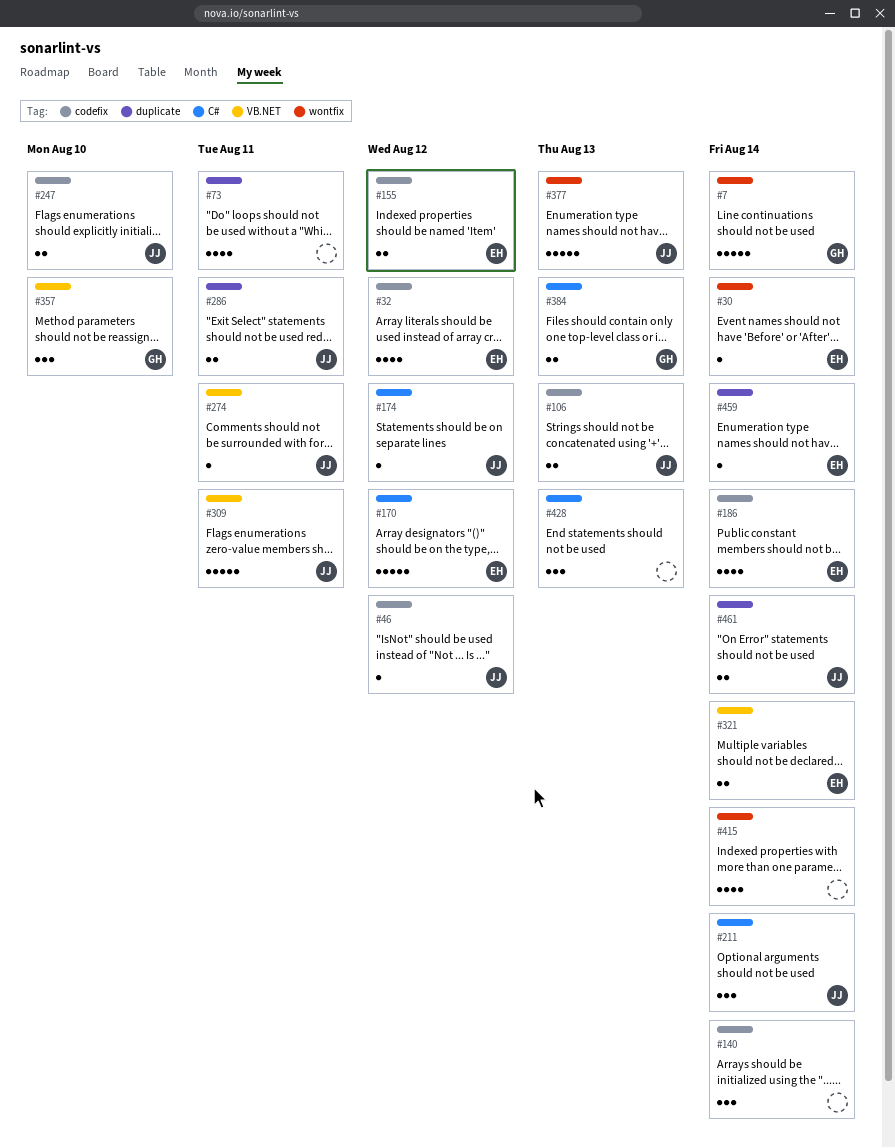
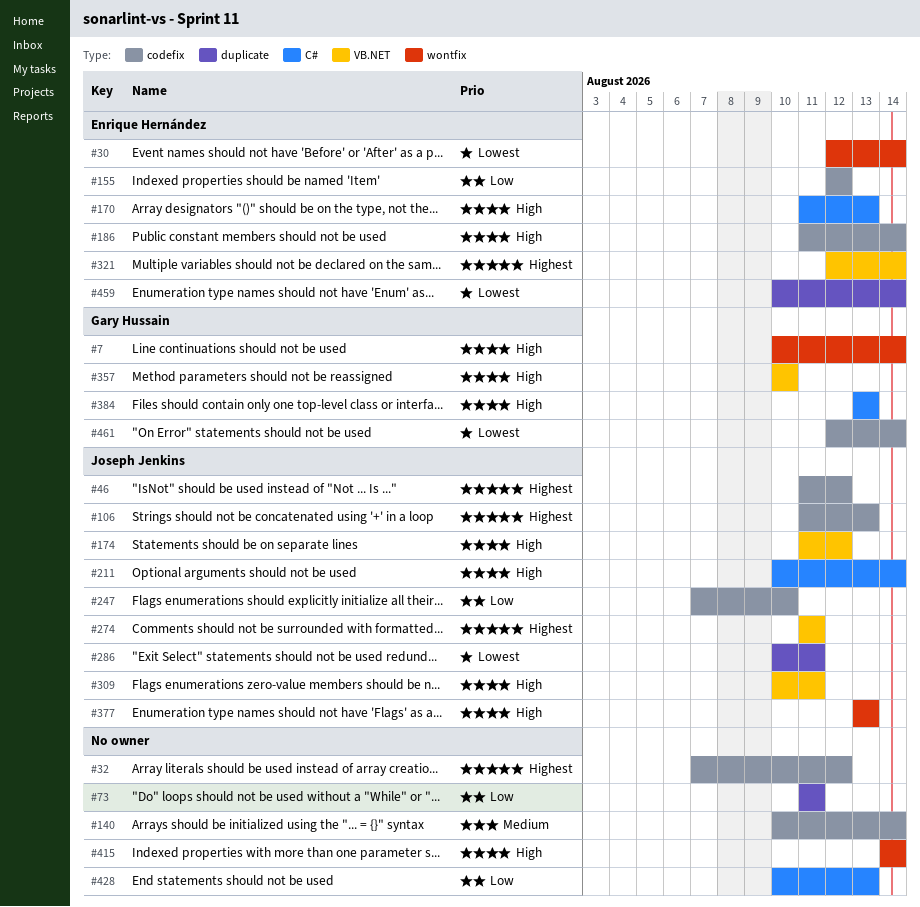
#32, owner: Enrique Hernández -> none
#170, due: Aug 12 -> Aug 13
#174, label: C# -> VB.NET
#461, owner: Joseph Jenkins -> Gary Hussain
#461, label: duplicate -> codefix

